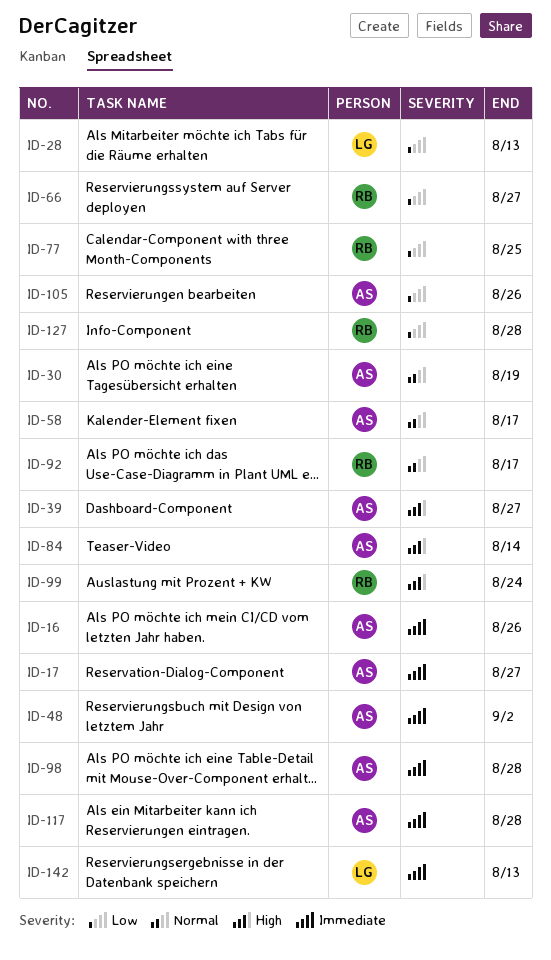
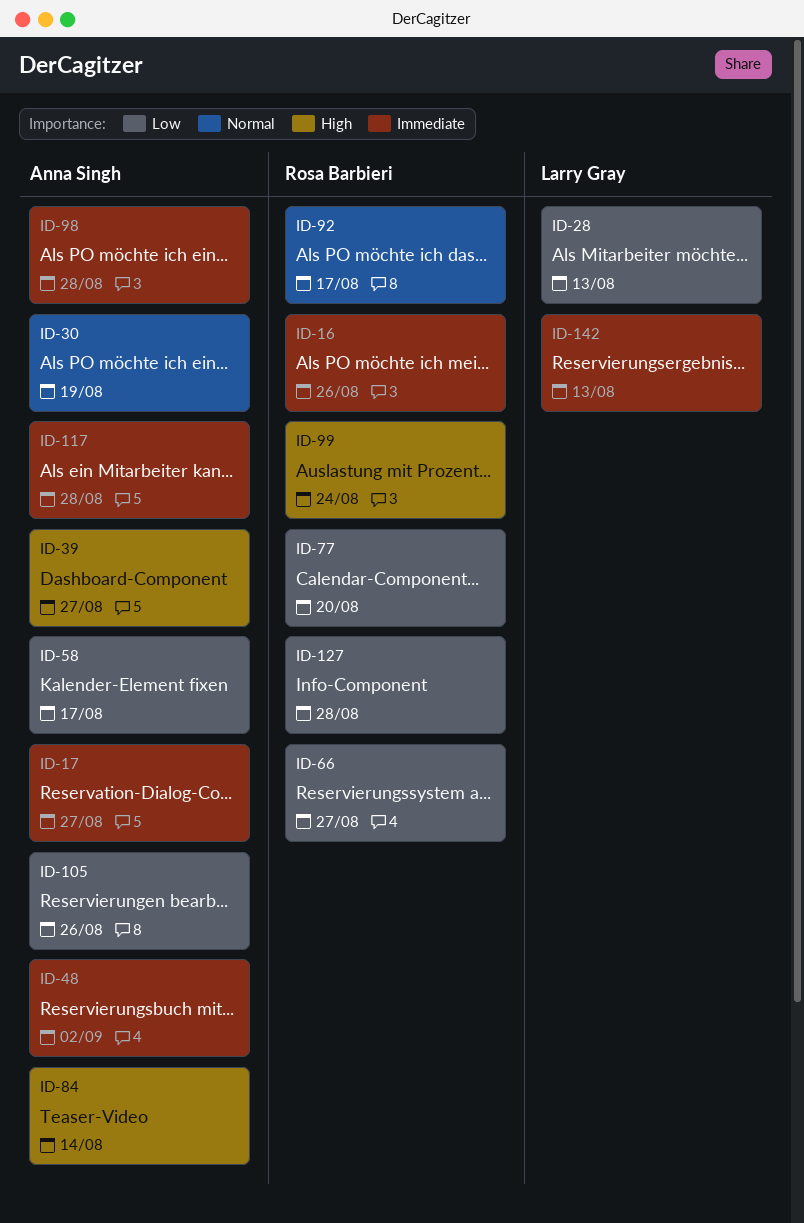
ID-16, owner: Anna Singh -> Rosa Barbieri
ID-58, priority: Normal -> Low
ID-77, due: Aug 25 -> Aug 20

